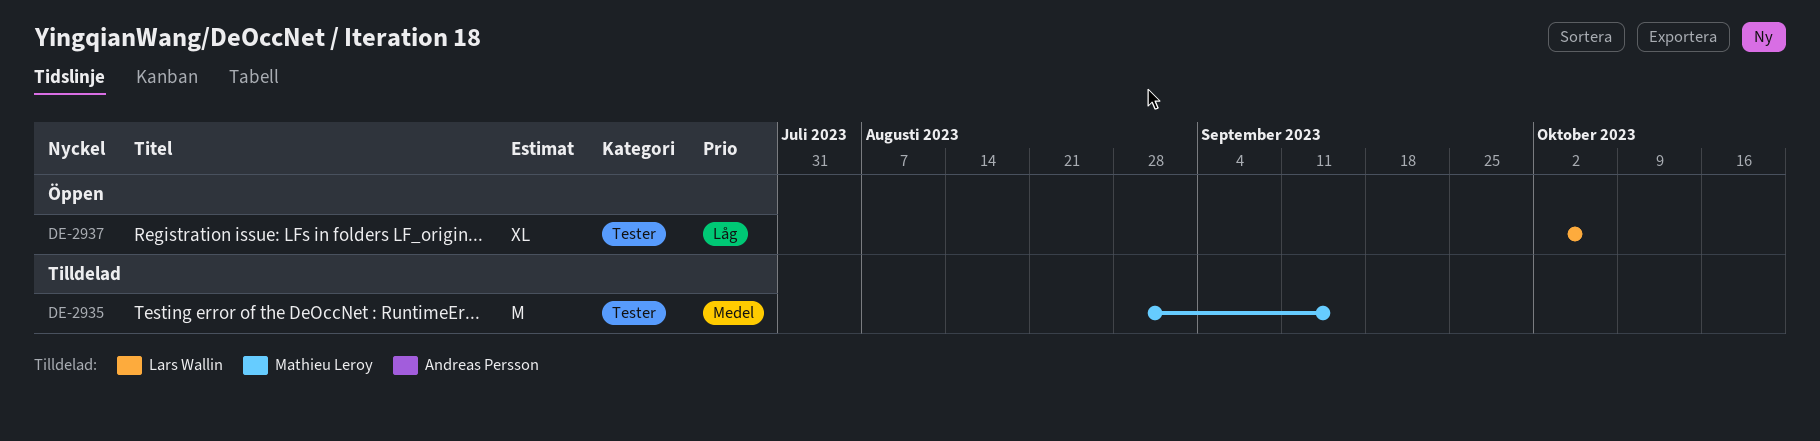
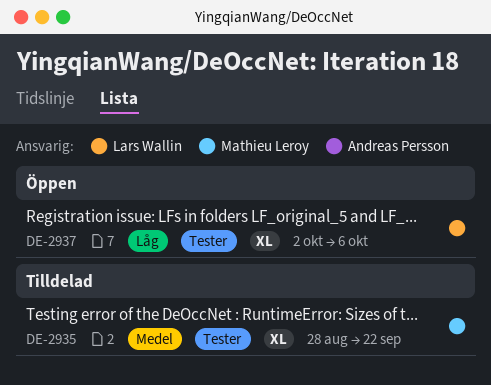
DE-2935, estimate: M -> XL
DE-2935, due: Sep 15 -> Sep 22

